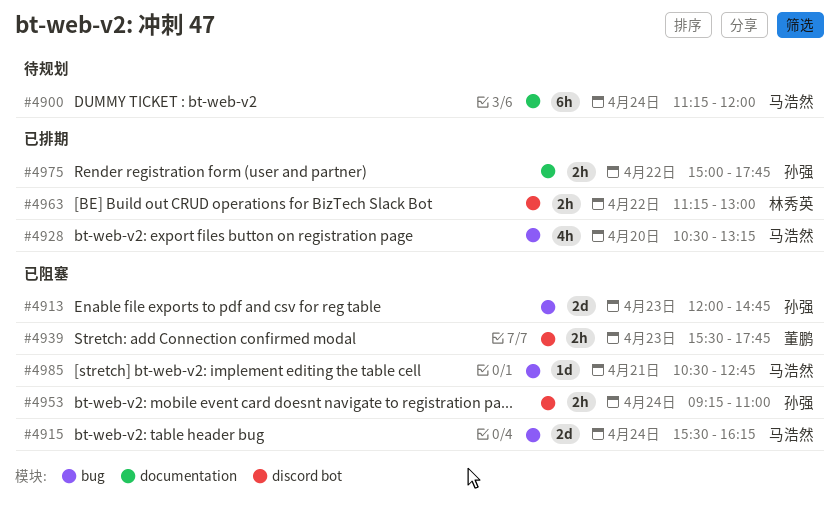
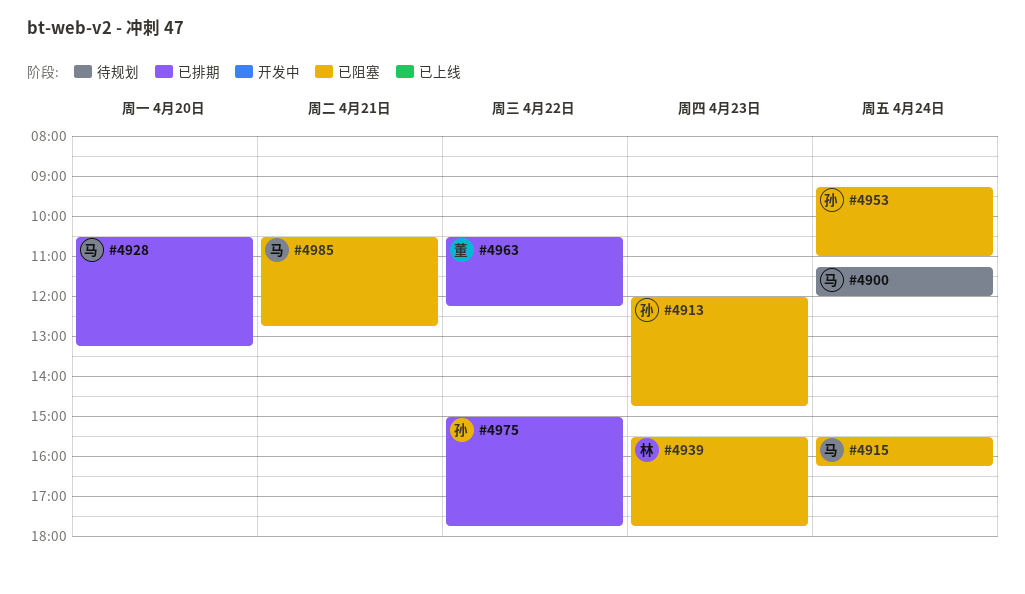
#4939, owner: 董鹏 -> 林秀英
#4963, owner: 林秀英 -> 董鹏
#4963, begins: 11:15 -> 10:30
#4963, ends: 13:00 -> 12:15

